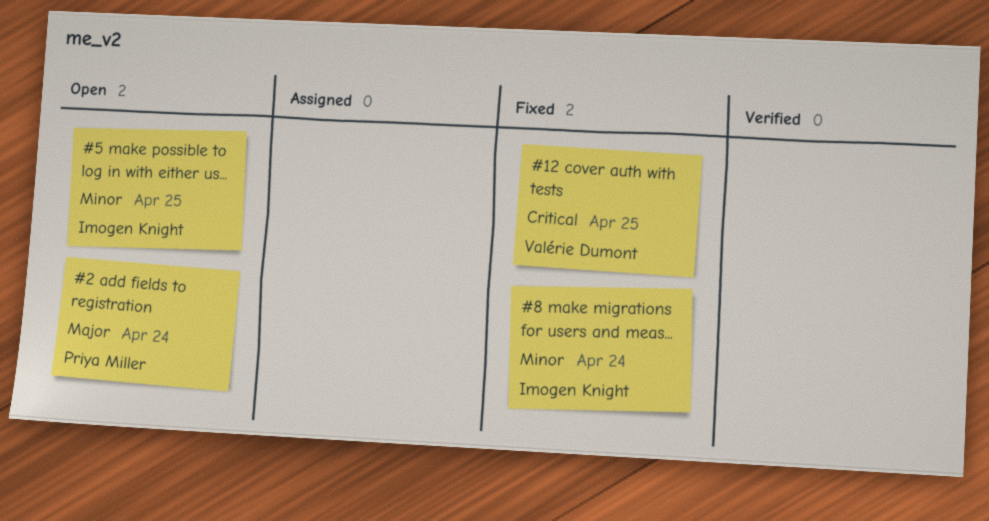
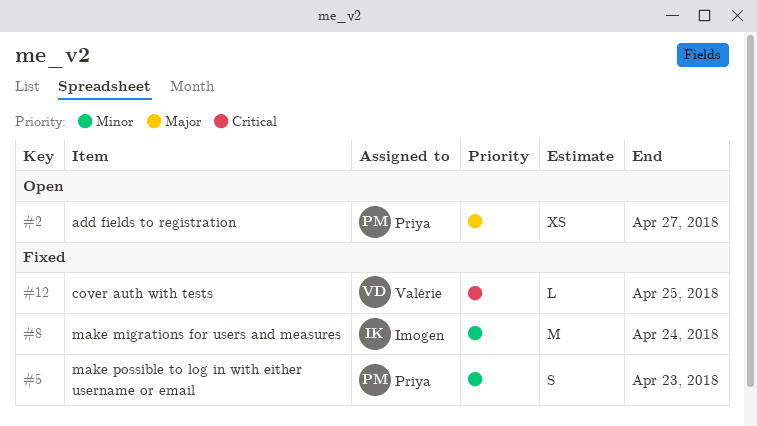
#2, due: Apr 24 -> Apr 27
#5, status: Open -> Fixed
#5, owner: Imogen Knight -> Priya Miller
#5, due: Apr 25 -> Apr 23

